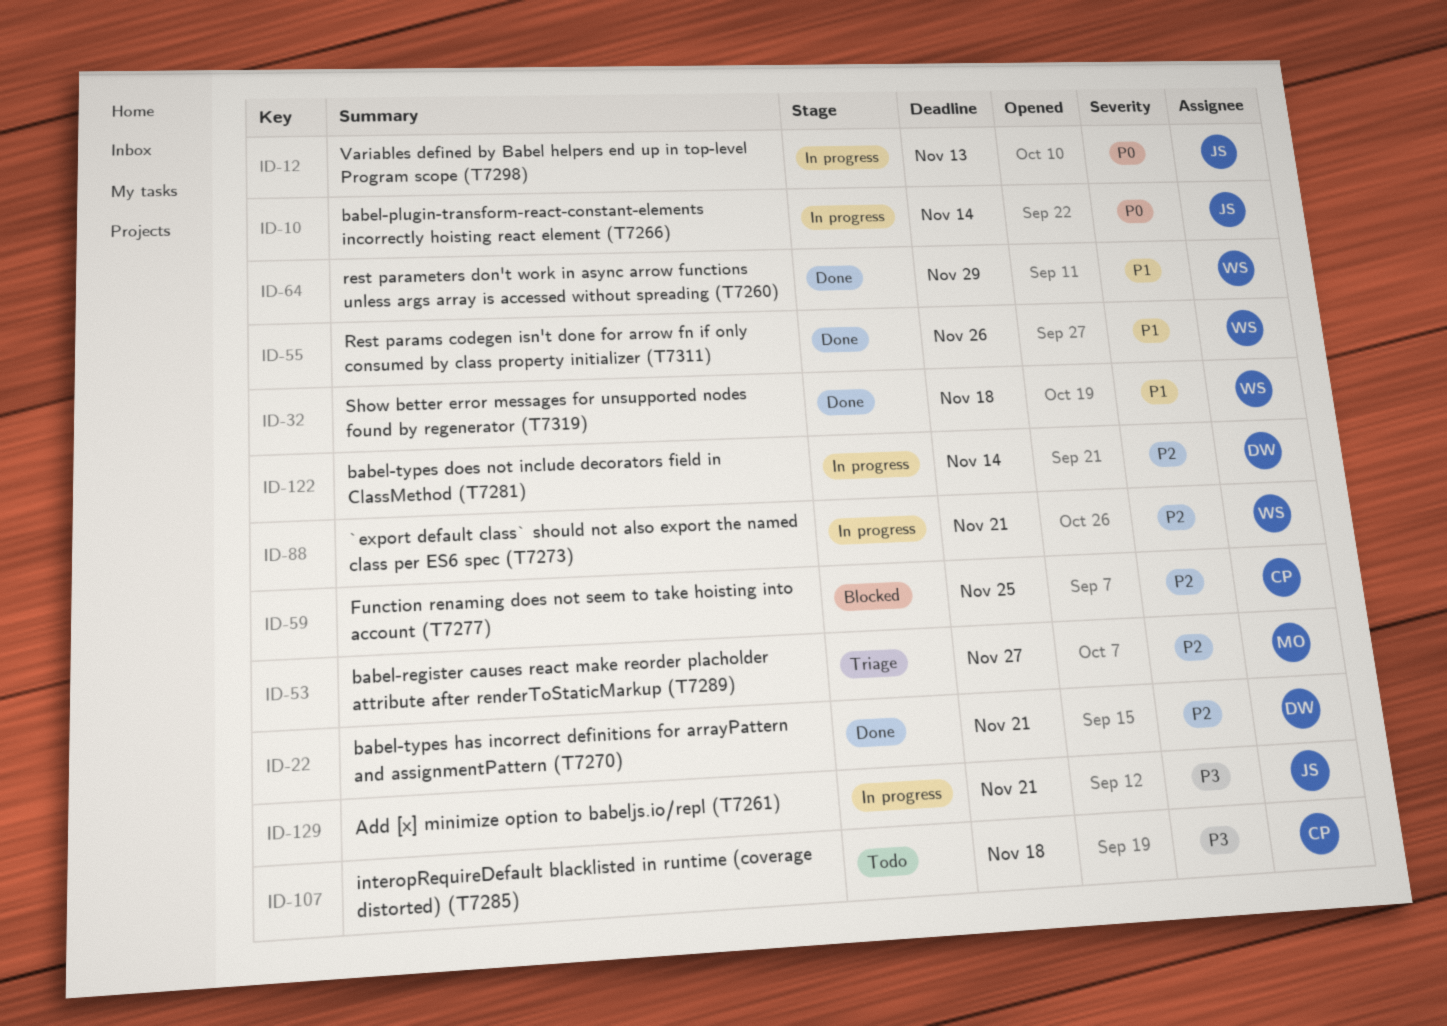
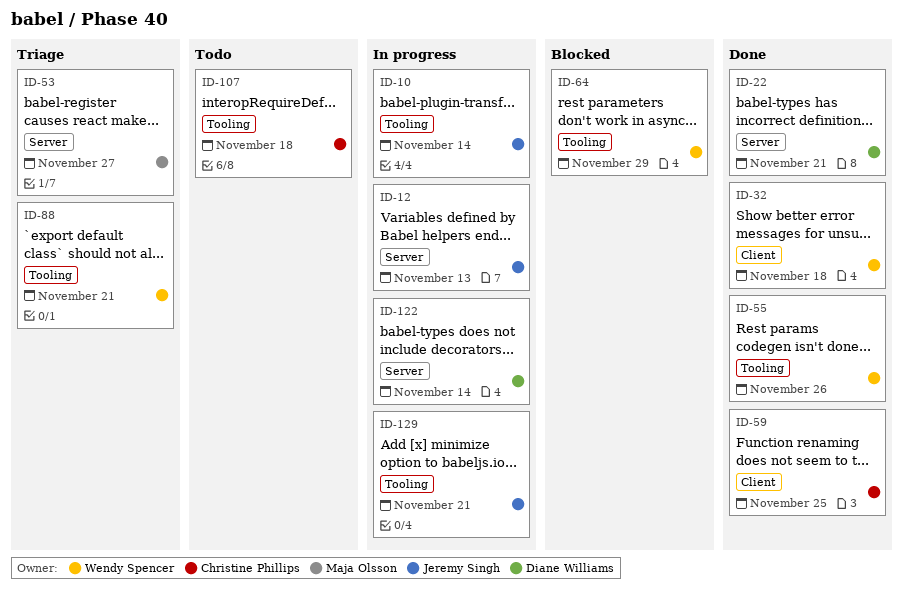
ID-59, status: Blocked -> Done
ID-64, status: Done -> Blocked
ID-88, status: In progress -> Triage

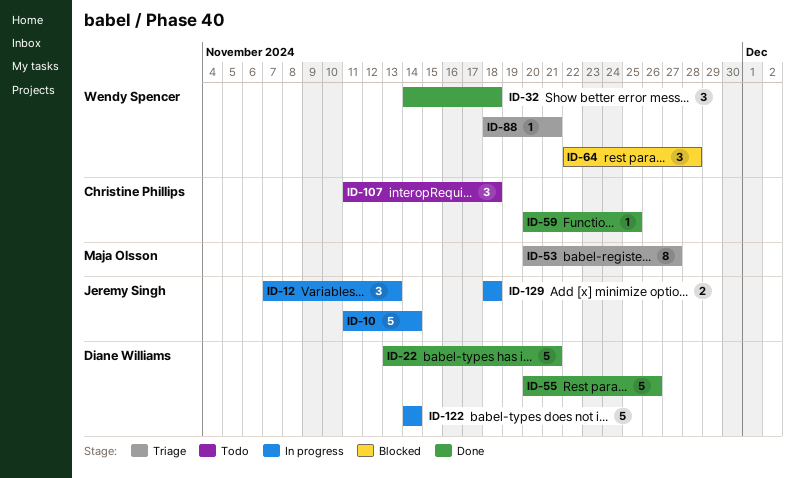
ID-55, owner: Wendy Spencer -> Diane Williams
ID-64, due: Nov 29 -> Nov 28
ID-129, due: Nov 21 -> Nov 18

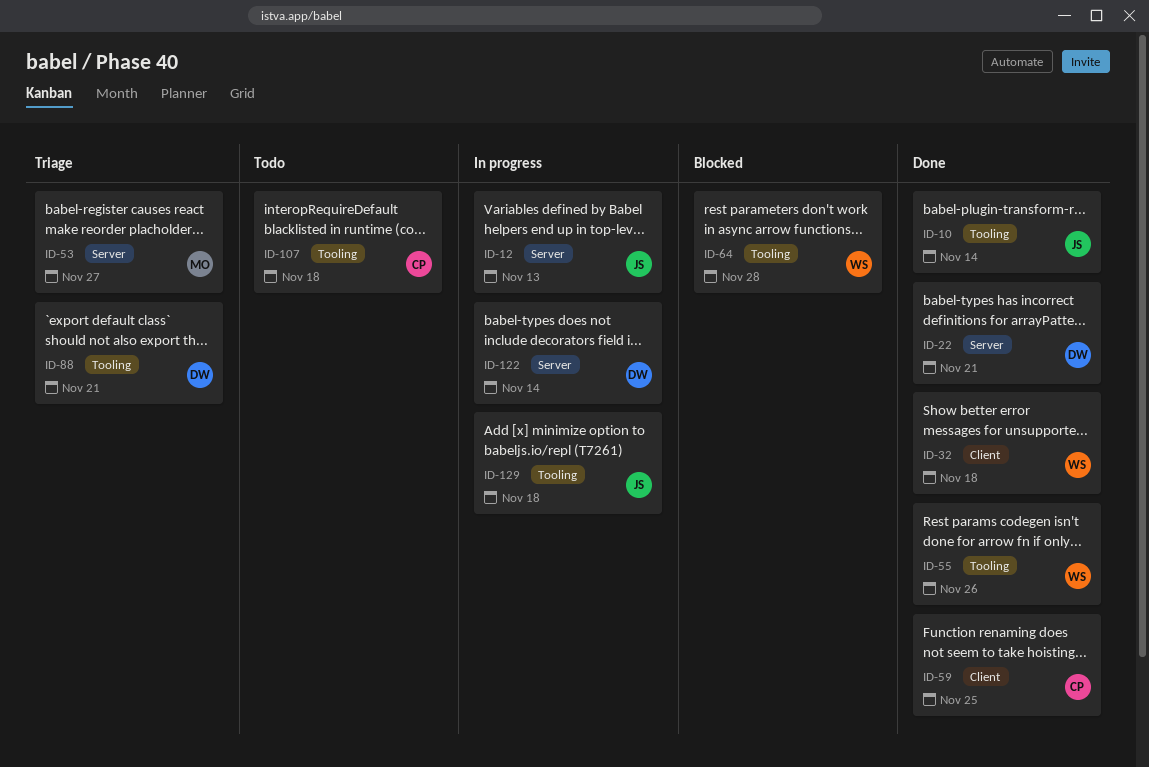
ID-10, status: In progress -> Done
ID-55, owner: Diane Williams -> Wendy Spencer
ID-88, owner: Wendy Spencer -> Diane Williams

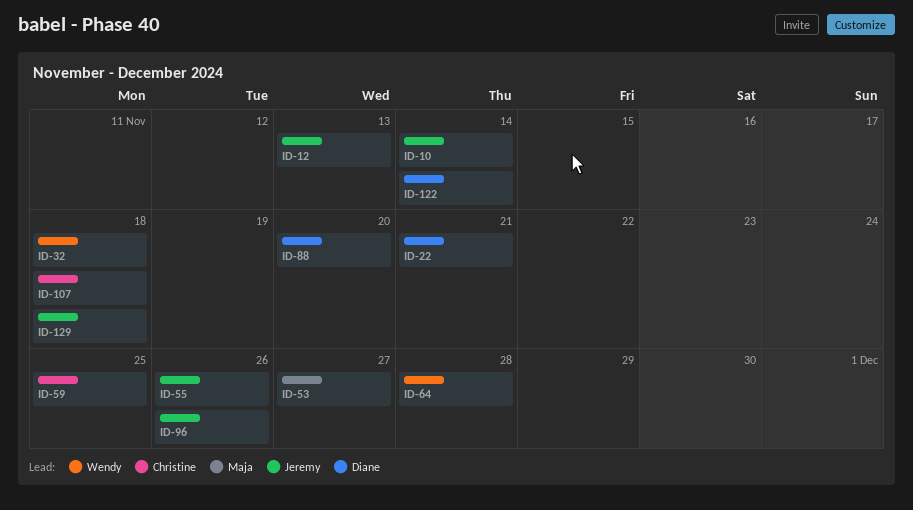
ID-55, owner: Wendy -> Jeremy
ID-88, due: Nov 21 -> Nov 20
ID-96: none -> present

